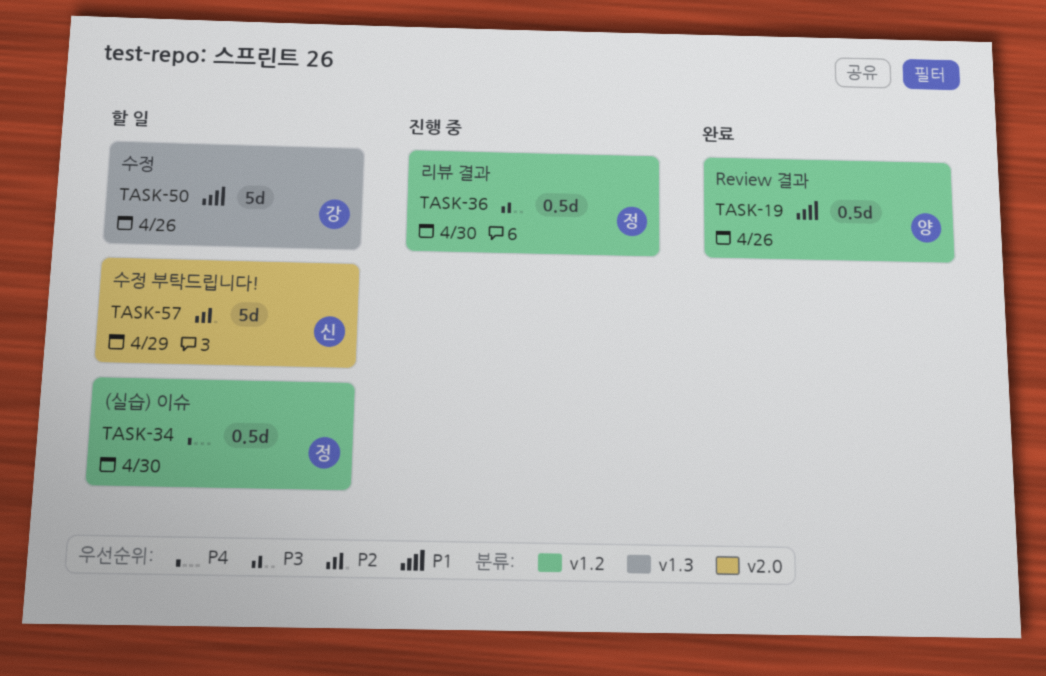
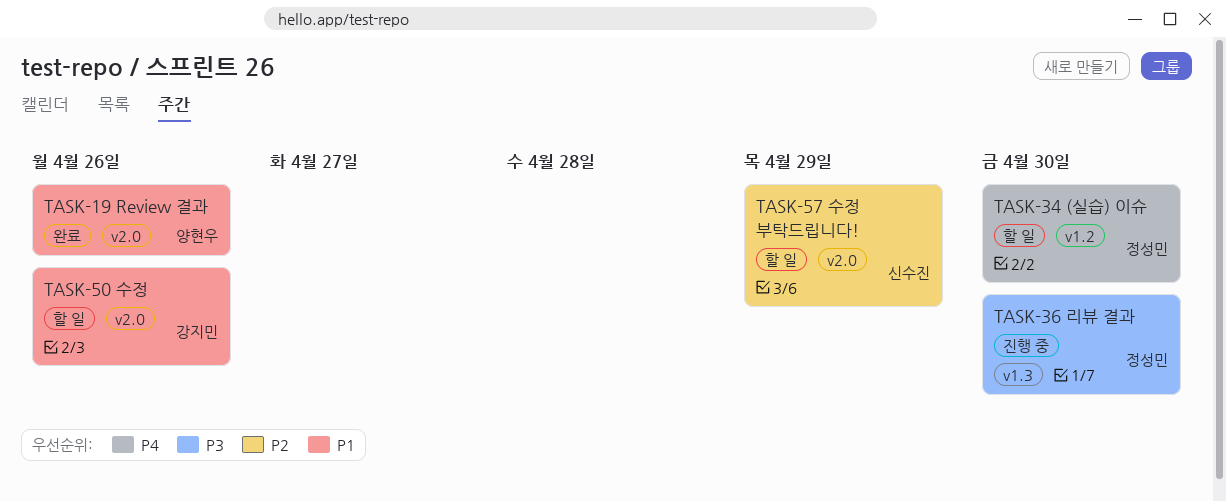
TASK-19, label: v1.2 -> v2.0
TASK-36, label: v1.2 -> v1.3
TASK-50, label: v1.3 -> v2.0

